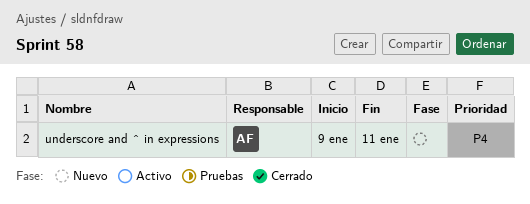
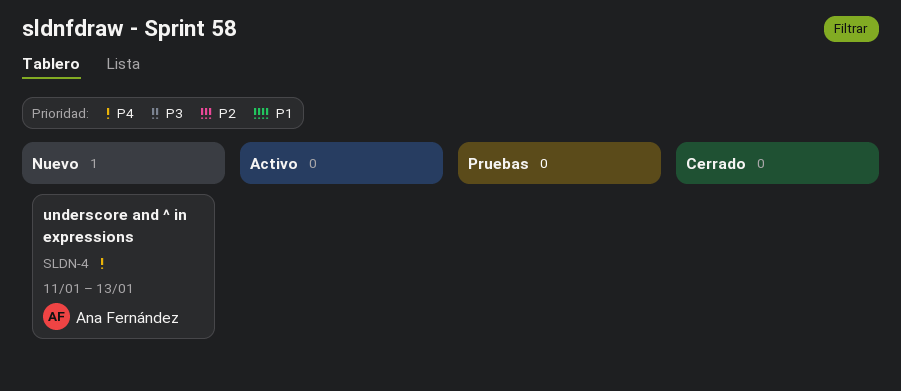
underscore and ^ in expressions, start: Jan 9 -> Jan 11
underscore and ^ in expressions, due: Jan 11 -> Jan 13

